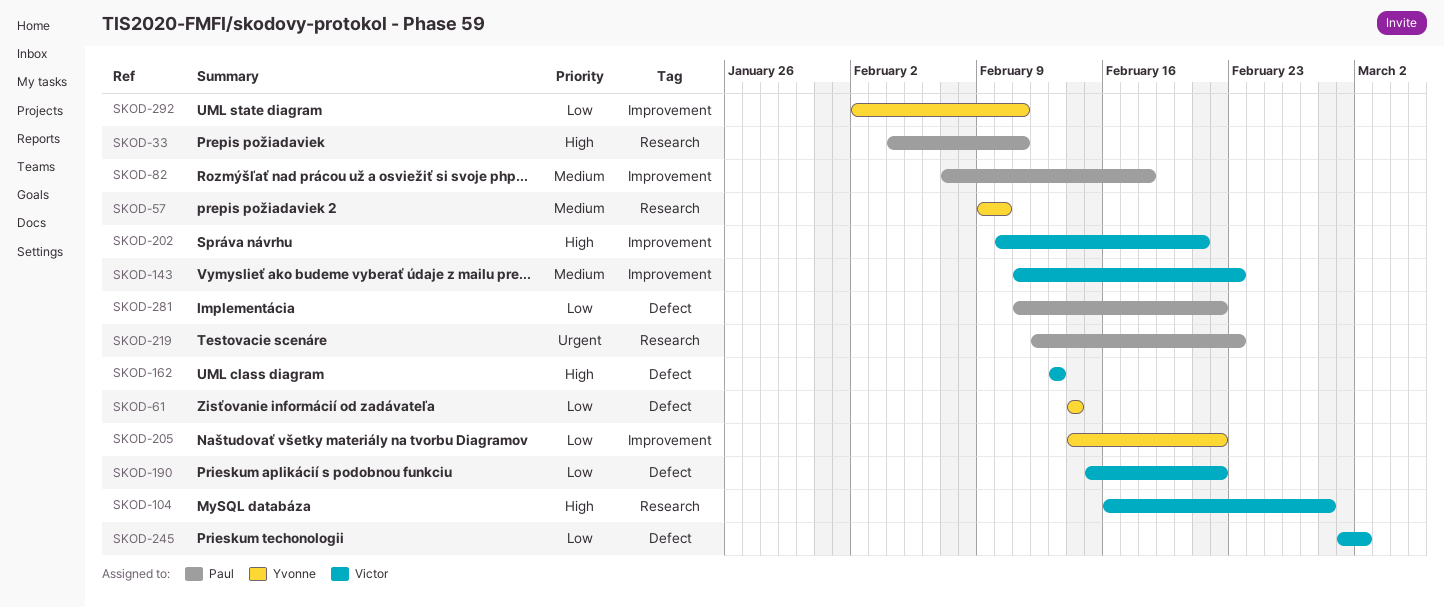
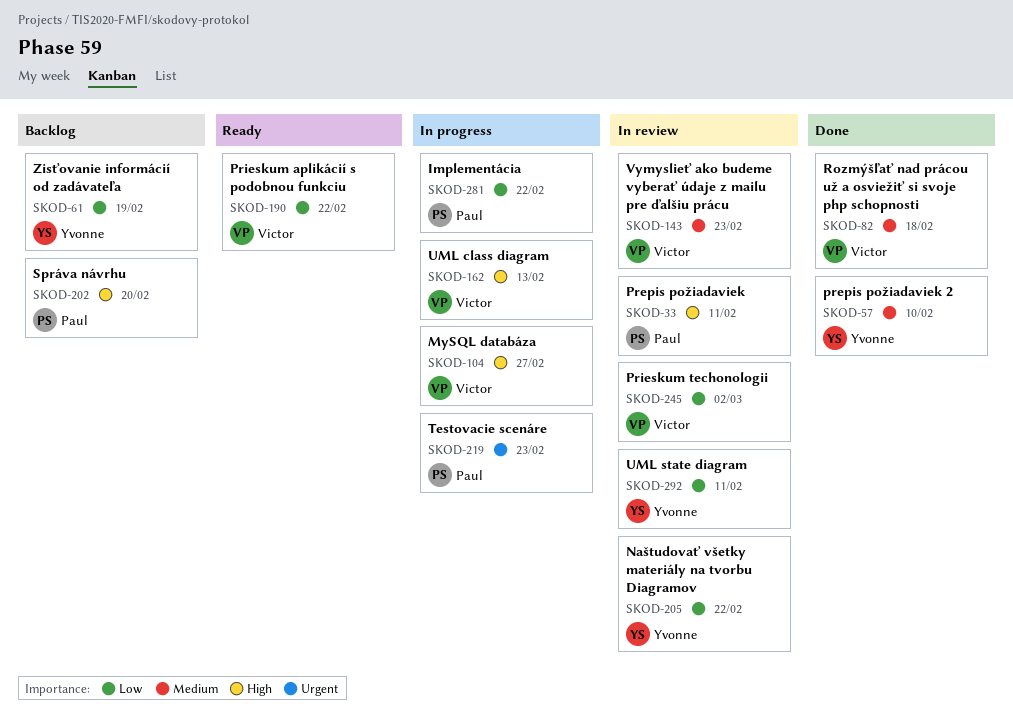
SKOD-61, due: Feb 14 -> Feb 19
SKOD-82, owner: Paul -> Victor
SKOD-104, due: Feb 28 -> Feb 27
SKOD-202, owner: Victor -> Paul
SKOD-202, due: Feb 21 -> Feb 20

